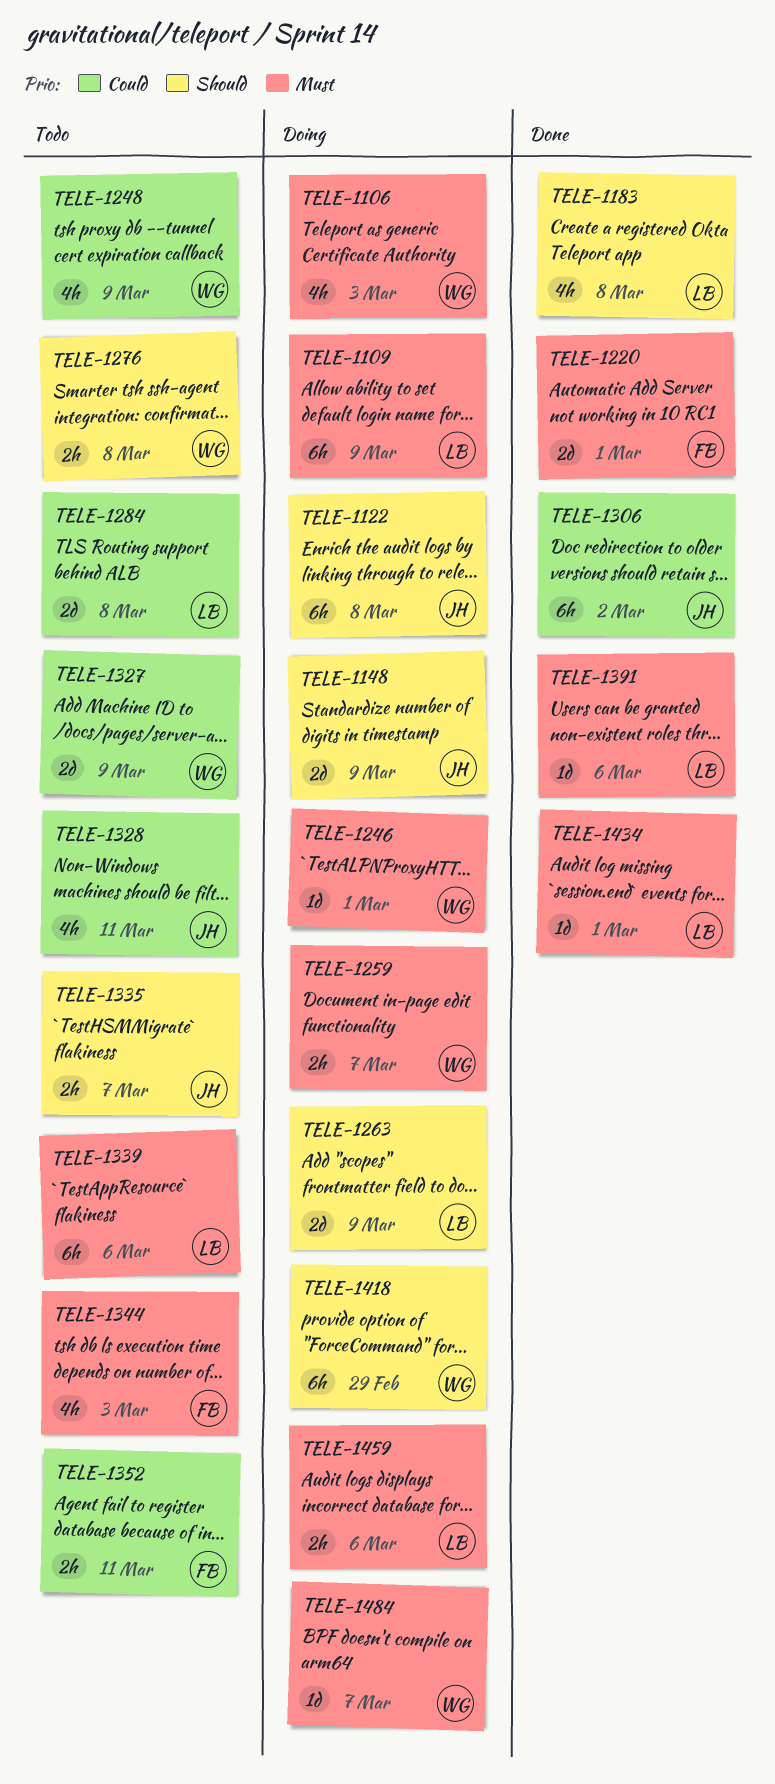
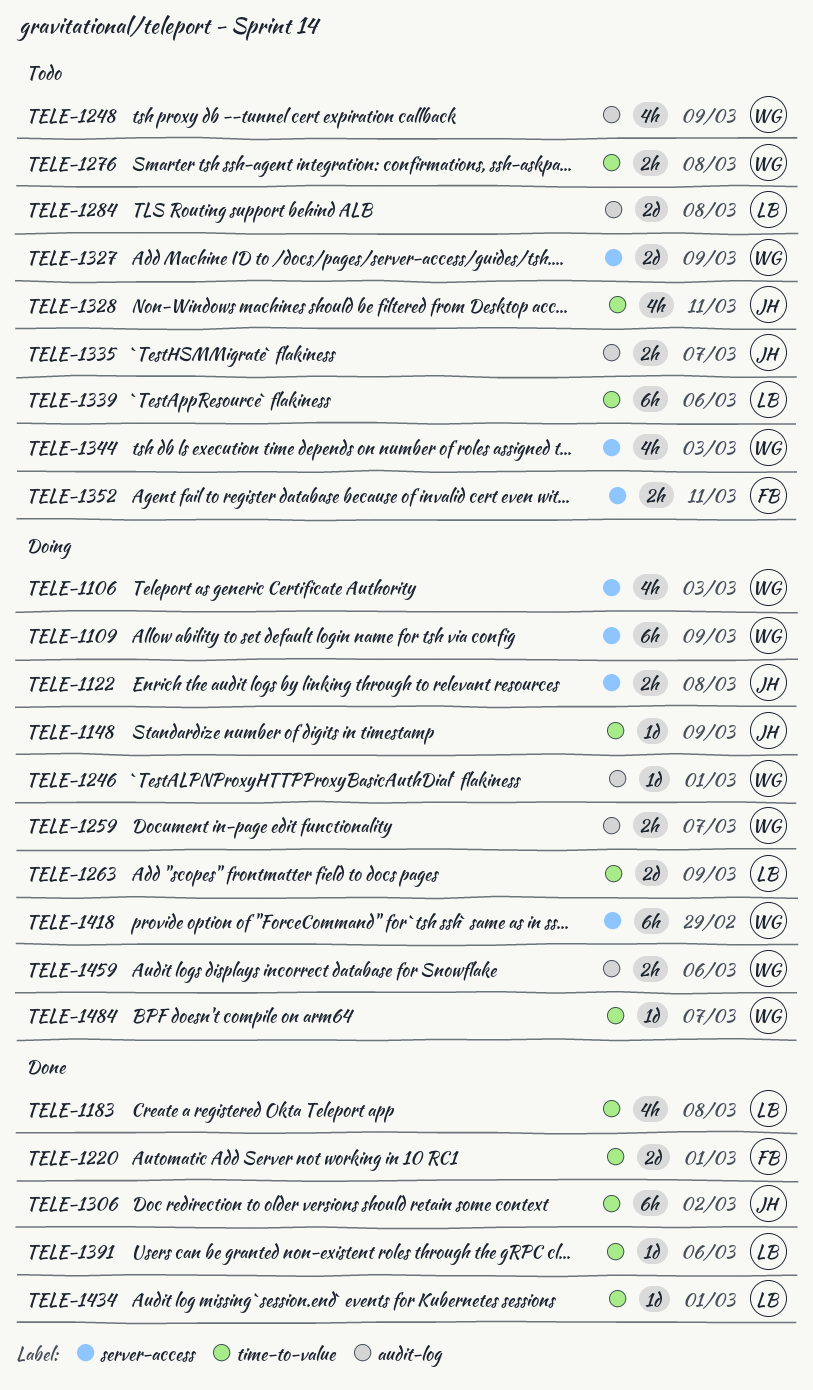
TELE-1109, owner: LB -> WG
TELE-1122, estimate: 6h -> 2h
TELE-1148, estimate: 2d -> 1d
TELE-1344, owner: FB -> WG
TELE-1459, owner: LB -> WG

